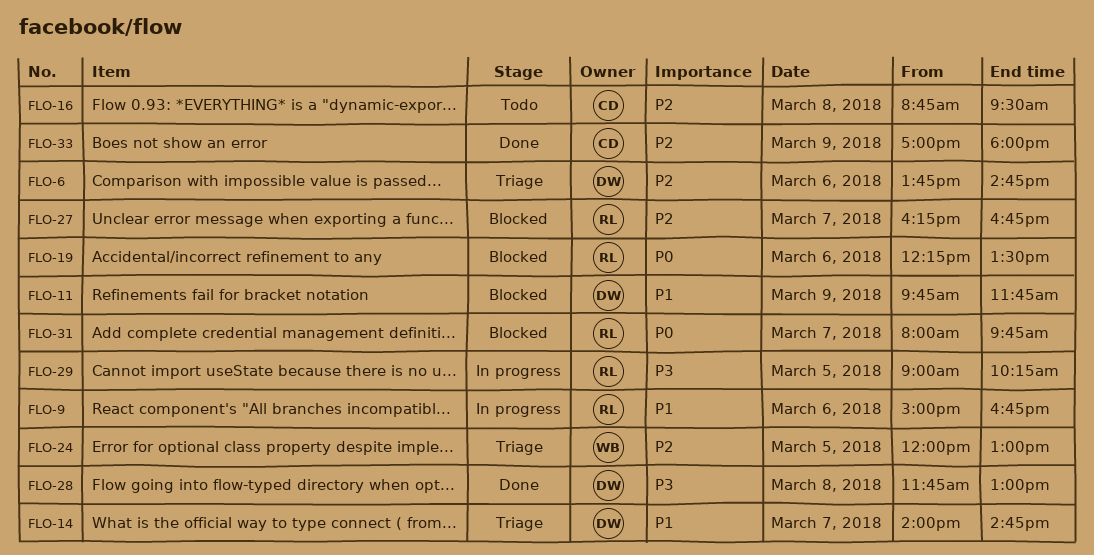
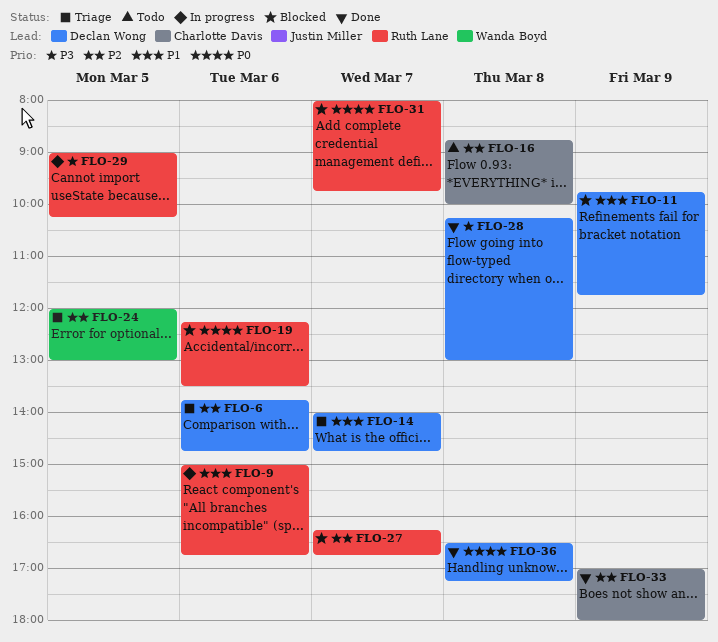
FLO-16, ends: 09:30 -> 10:00
FLO-28, begins: 11:45 -> 10:15
FLO-36: none -> present

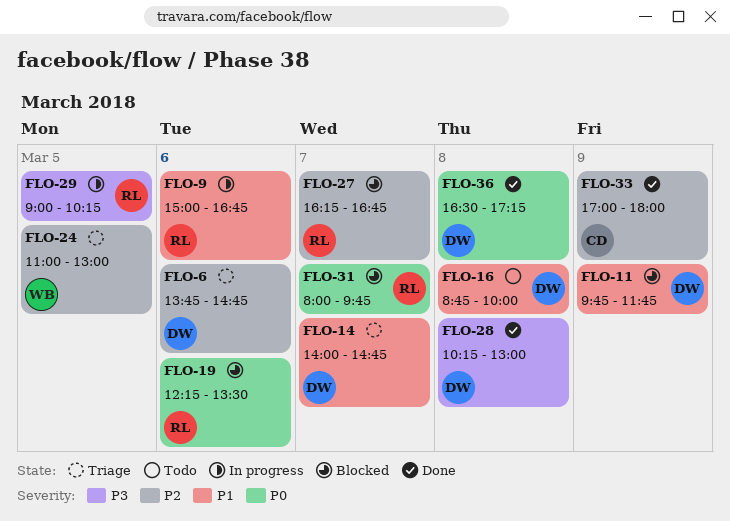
FLO-16, owner: Charlotte Davis -> Declan Wong
FLO-16, priority: P2 -> P1
FLO-24, begins: 12:00 -> 11:00

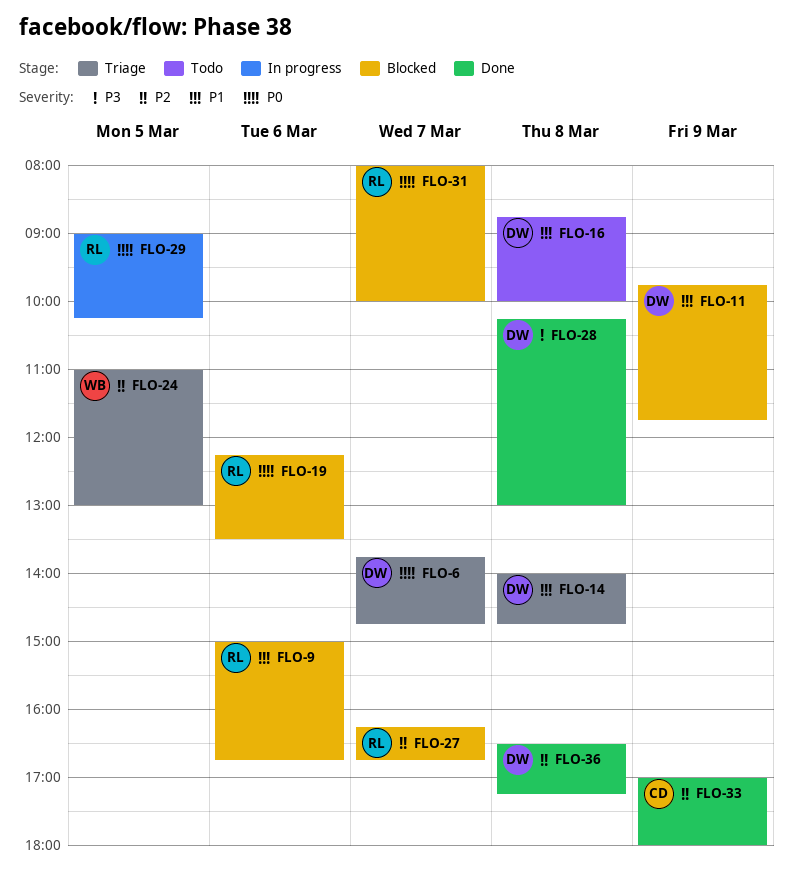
FLO-6, priority: P2 -> P0
FLO-6, day: Mar 6 -> Mar 7
FLO-9, status: In progress -> Blocked
FLO-14, day: Mar 7 -> Mar 8
FLO-29, priority: P3 -> P0
FLO-31, ends: 09:45 -> 10:00
FLO-36, priority: P0 -> P2

